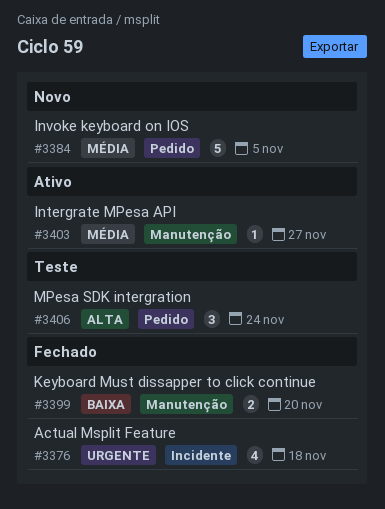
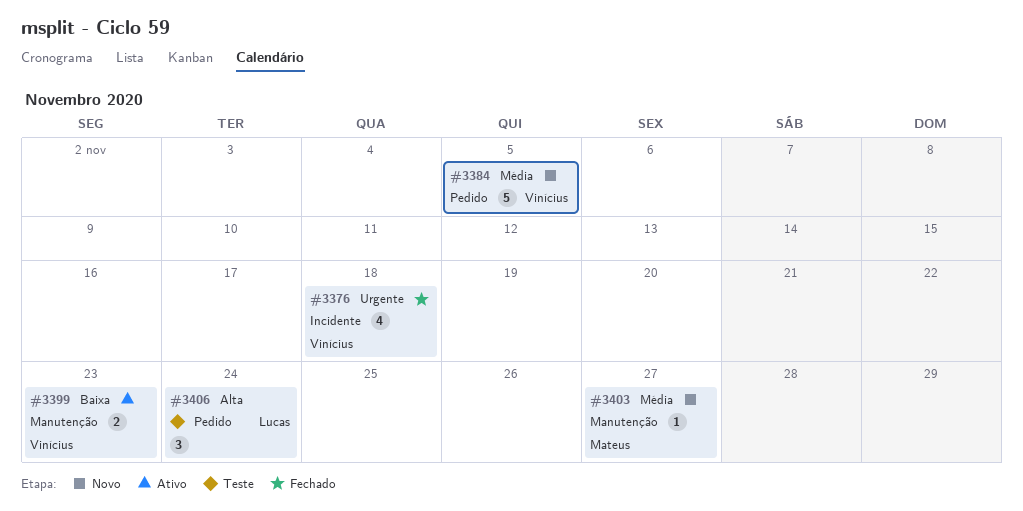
#3399, status: Fechado -> Ativo
#3399, due: Nov 20 -> Nov 23
#3403, status: Ativo -> Novo

